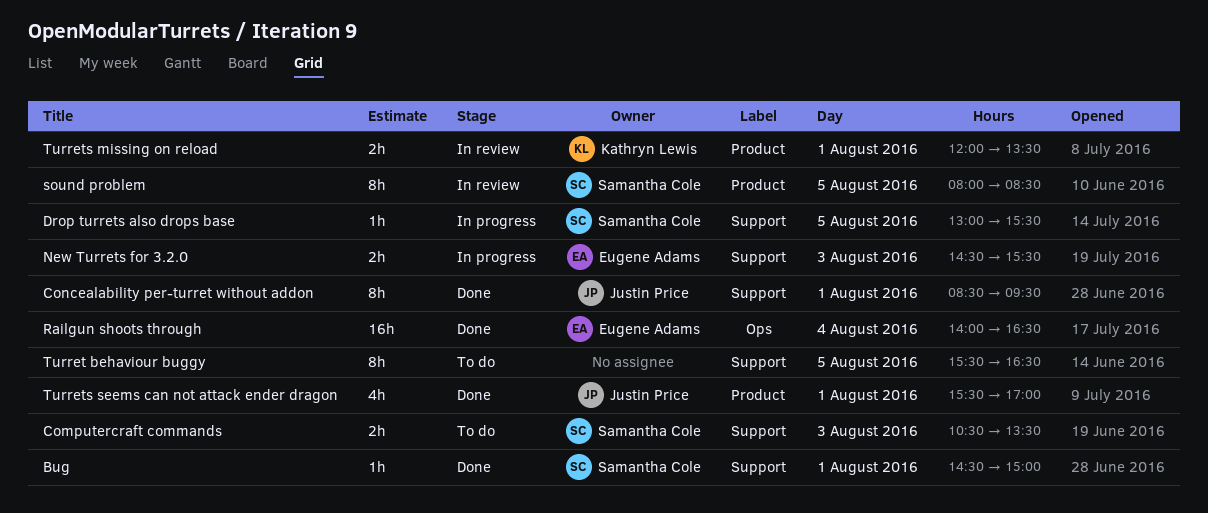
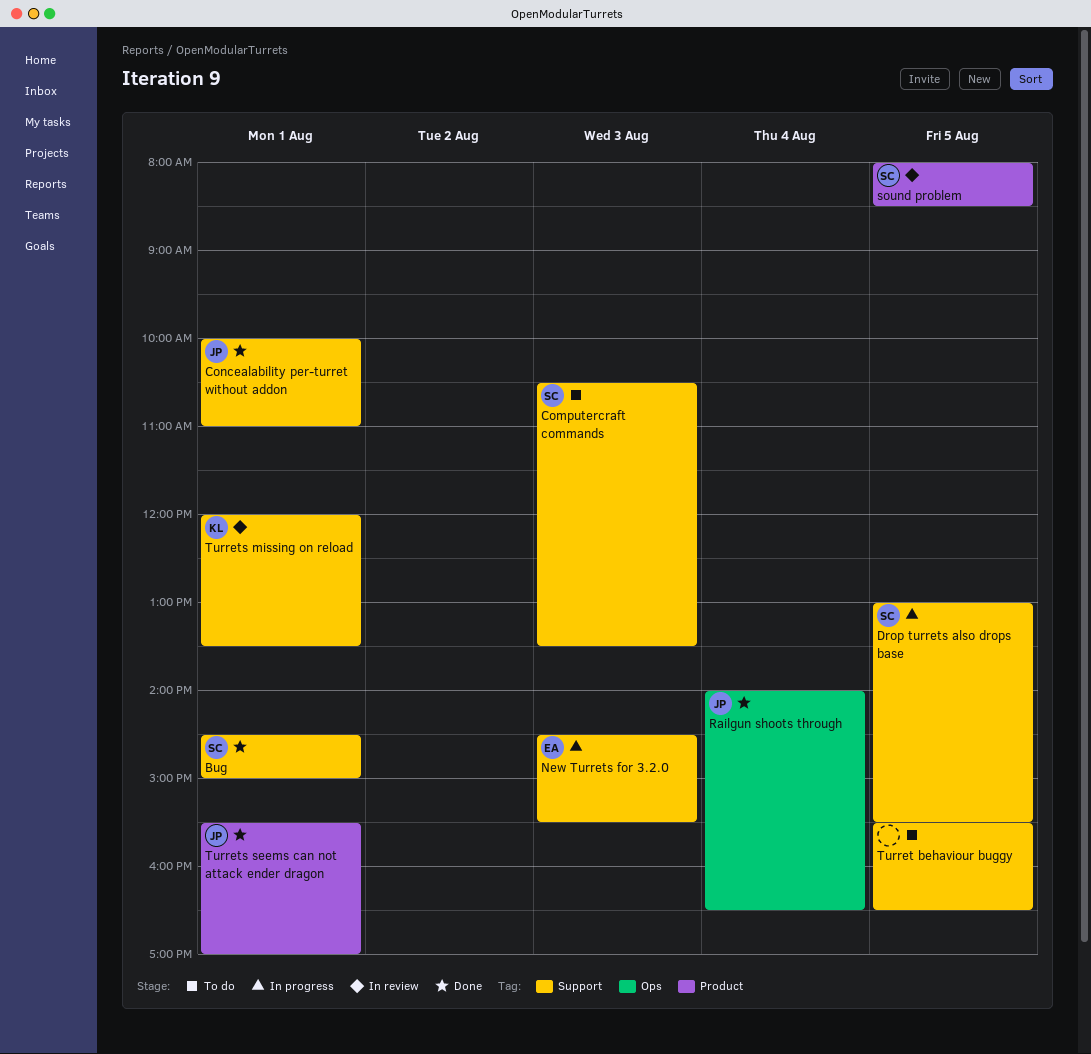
Concealability per-turret without addon, begins: 08:30 -> 10:00
Concealability per-turret without addon, ends: 09:30 -> 11:00
Railgun shoots through, owner: Eugene Adams -> Justin Price
Turrets missing on reload, label: Product -> Support

